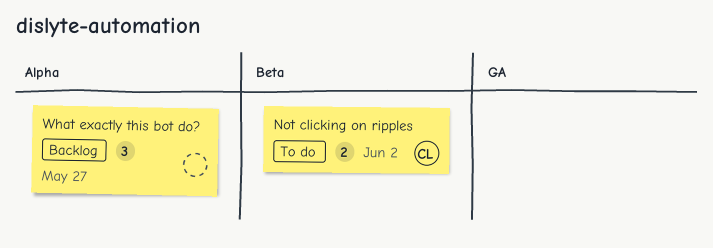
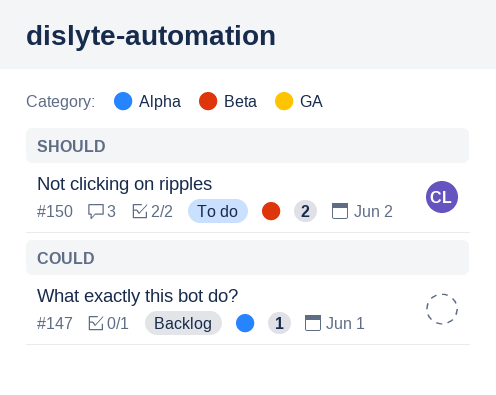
What exactly this bot do?, estimate: 3 -> 1
What exactly this bot do?, due: May 27 -> Jun 1

